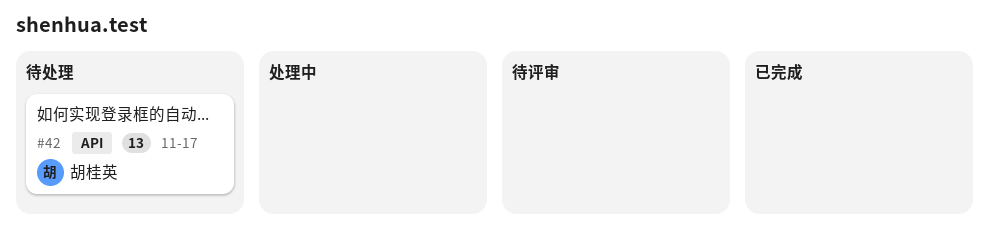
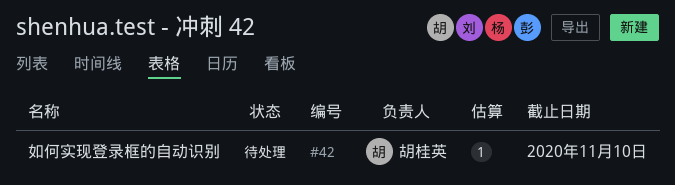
#42, estimate: 13 -> 1
#42, due: Nov 17 -> Nov 10

